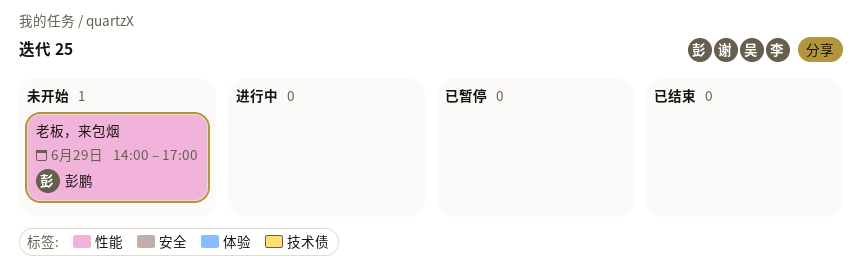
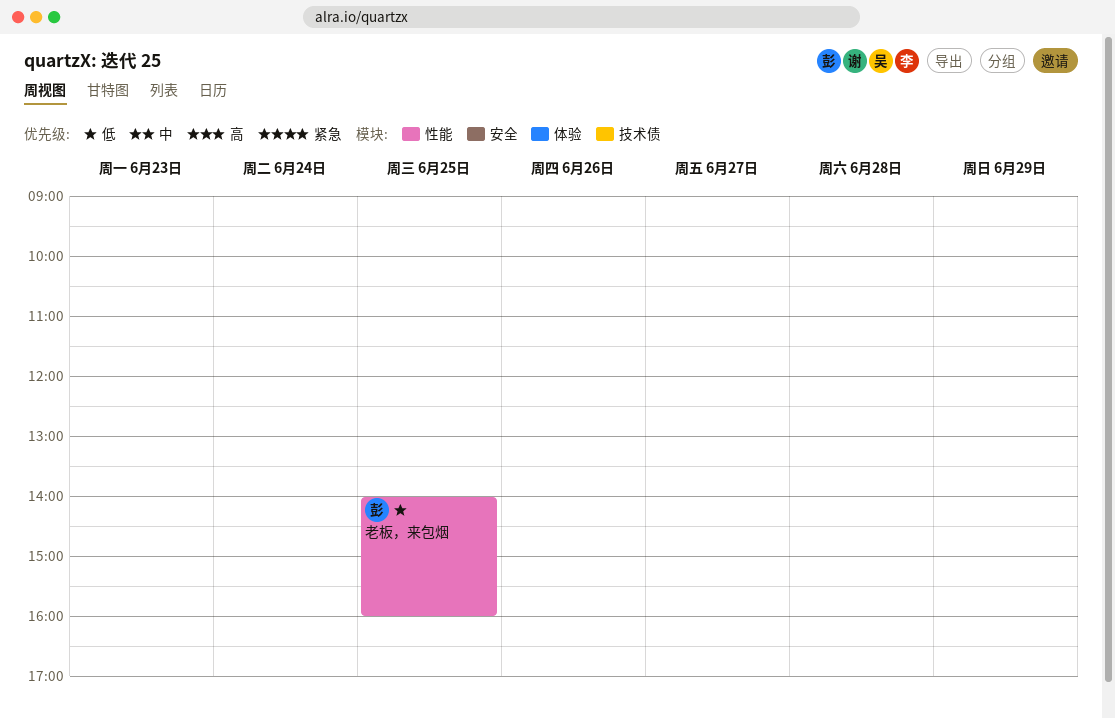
老板，来包烟, day: Jun 29 -> Jun 25
老板，来包烟, ends: 17:00 -> 16:00

